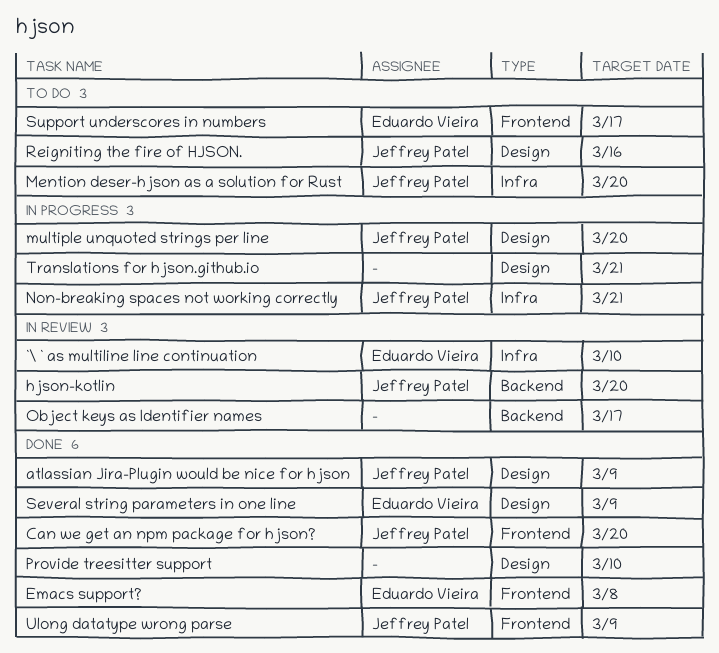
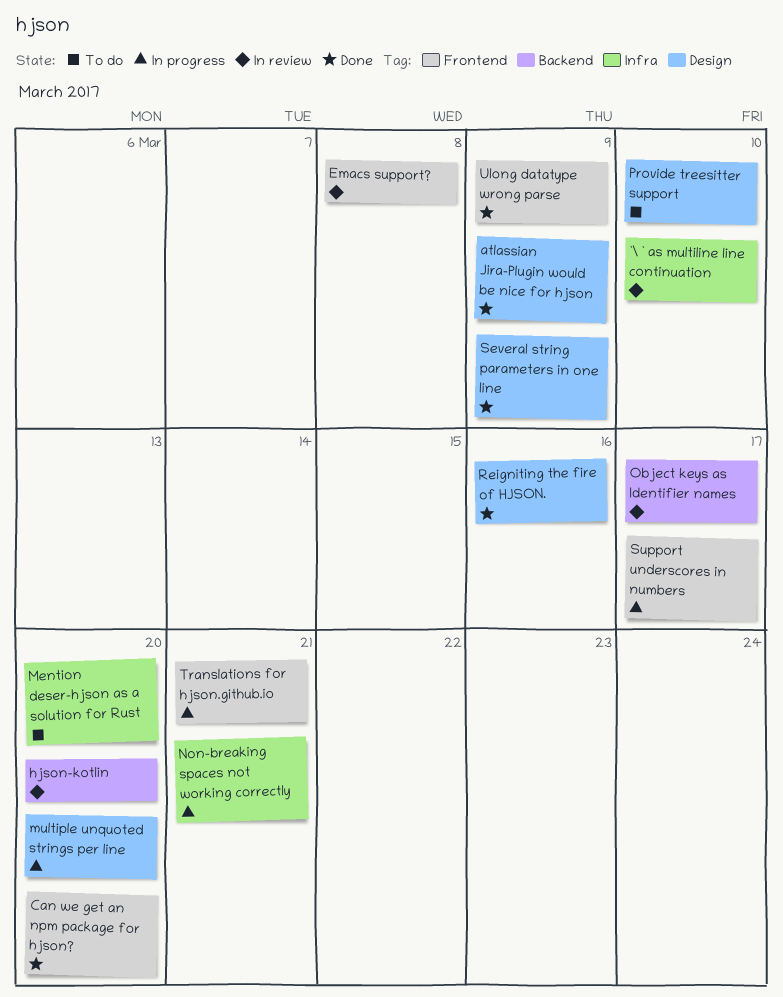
Emacs support?, status: Done -> In review
Provide treesitter support, status: Done -> To do
Reigniting the fire of HJSON., status: To do -> Done
Support underscores in numbers, status: To do -> In progress
Translations for hjson.github.io, label: Design -> Frontend

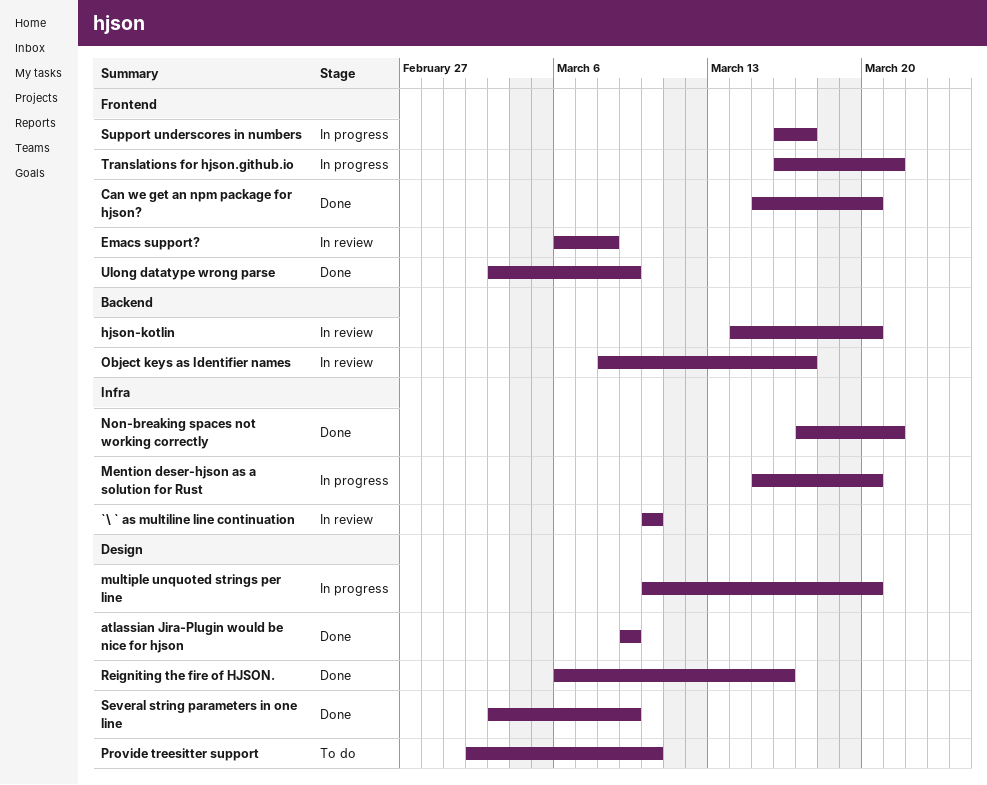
Mention deser-hjson as a solution for Rust, status: To do -> In progress
Non-breaking spaces not working correctly, status: In progress -> Done

